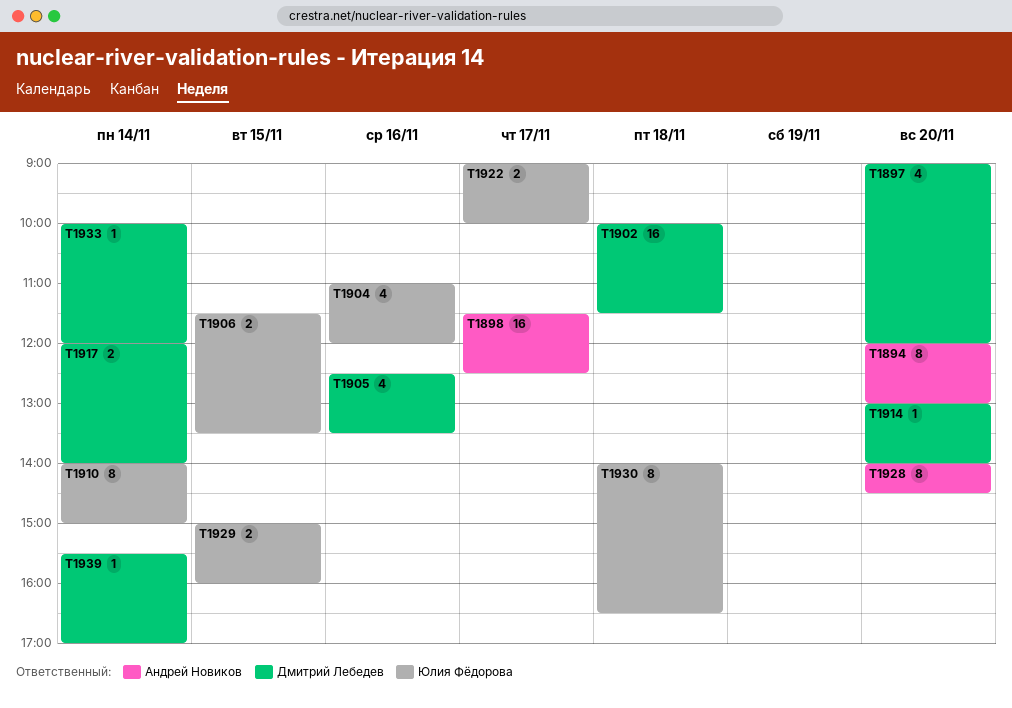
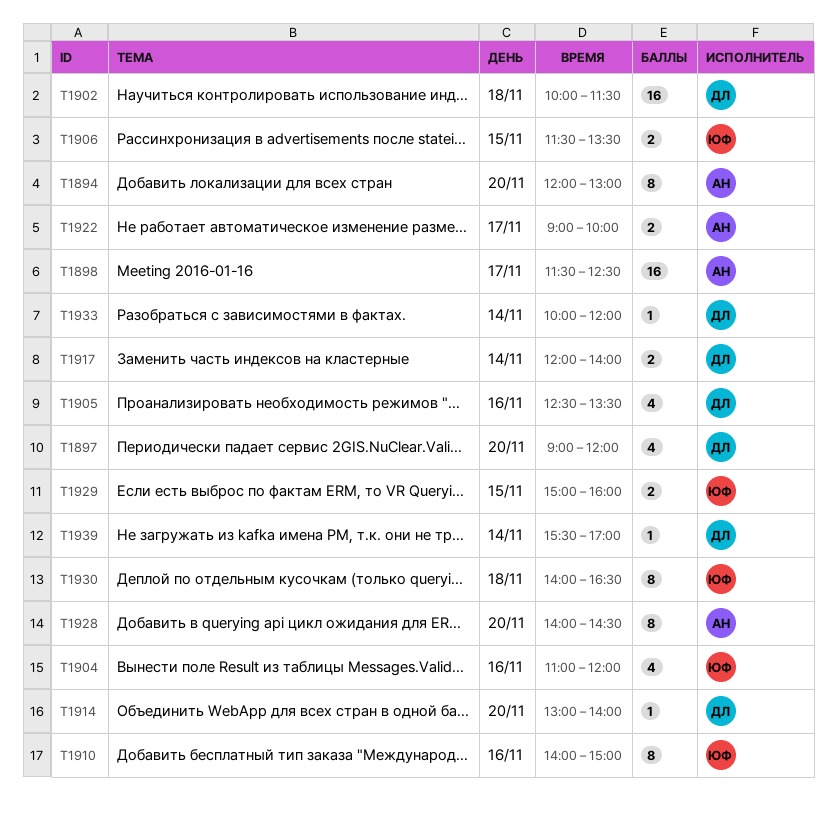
T1910, day: Nov 14 -> Nov 16
T1922, owner: Юлия Фёдорова -> Андрей Новиков

